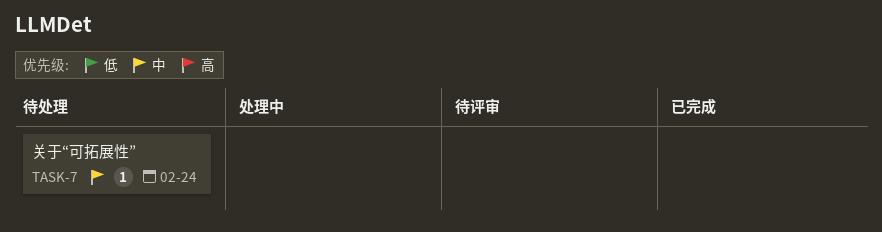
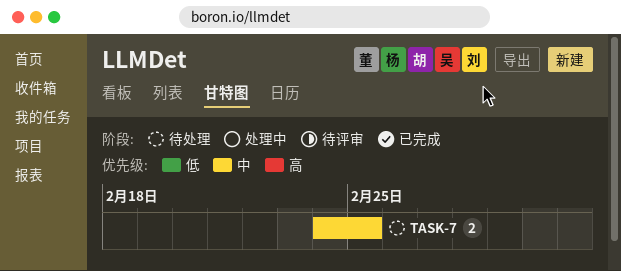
TASK-7, estimate: 1 -> 2
TASK-7, due: Feb 24 -> Feb 25

